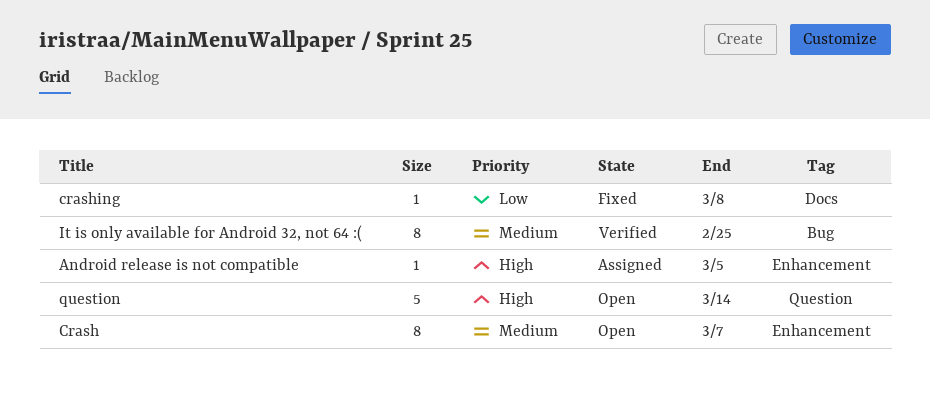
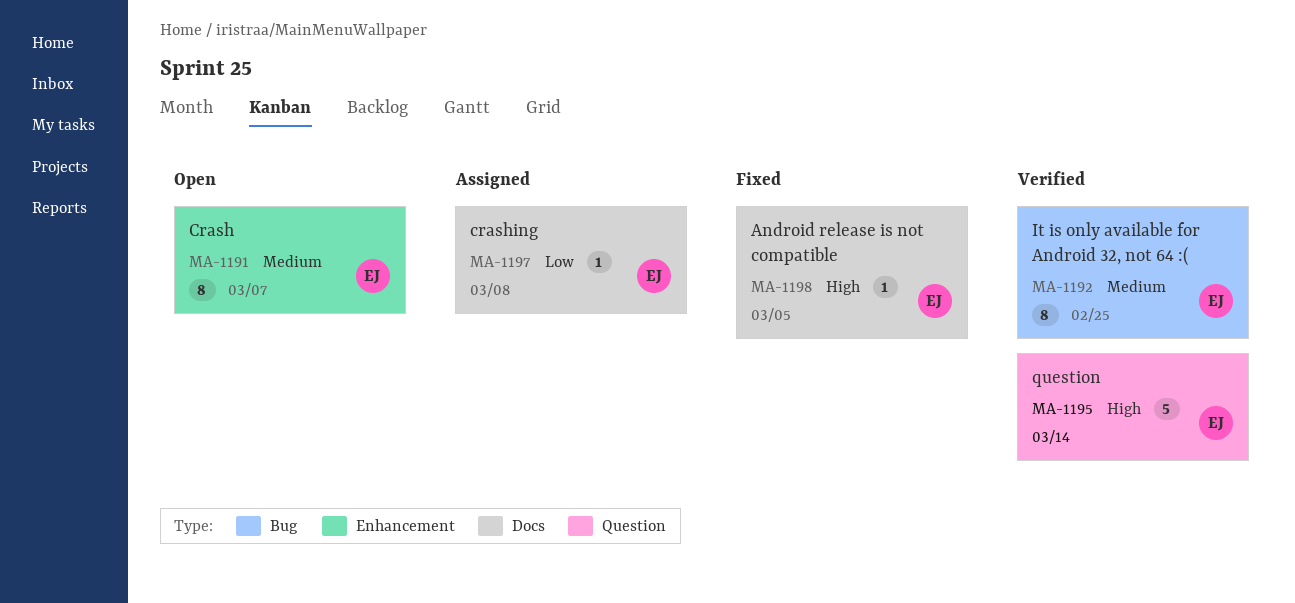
Android release is not compatible, status: Assigned -> Fixed
Android release is not compatible, label: Enhancement -> Docs
crashing, status: Fixed -> Assigned
question, status: Open -> Verified

